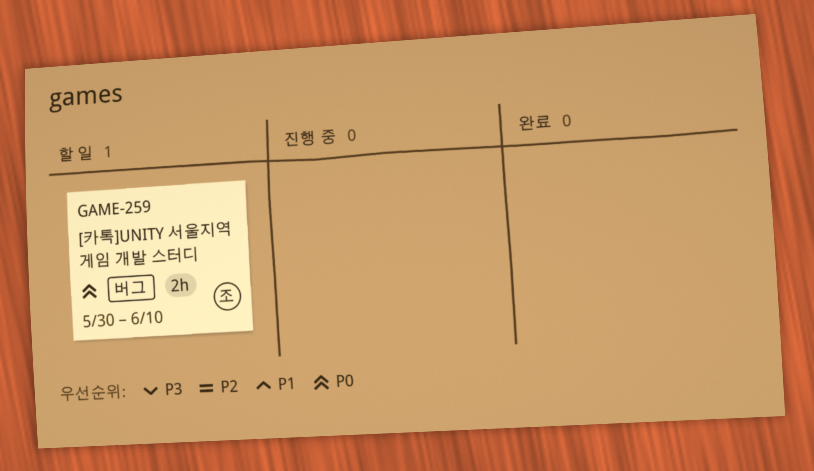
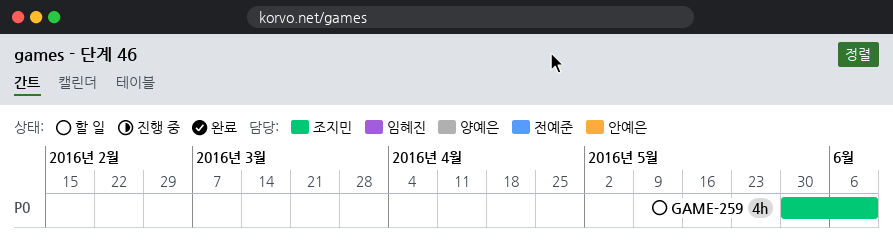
GAME-259, estimate: 2h -> 4h

